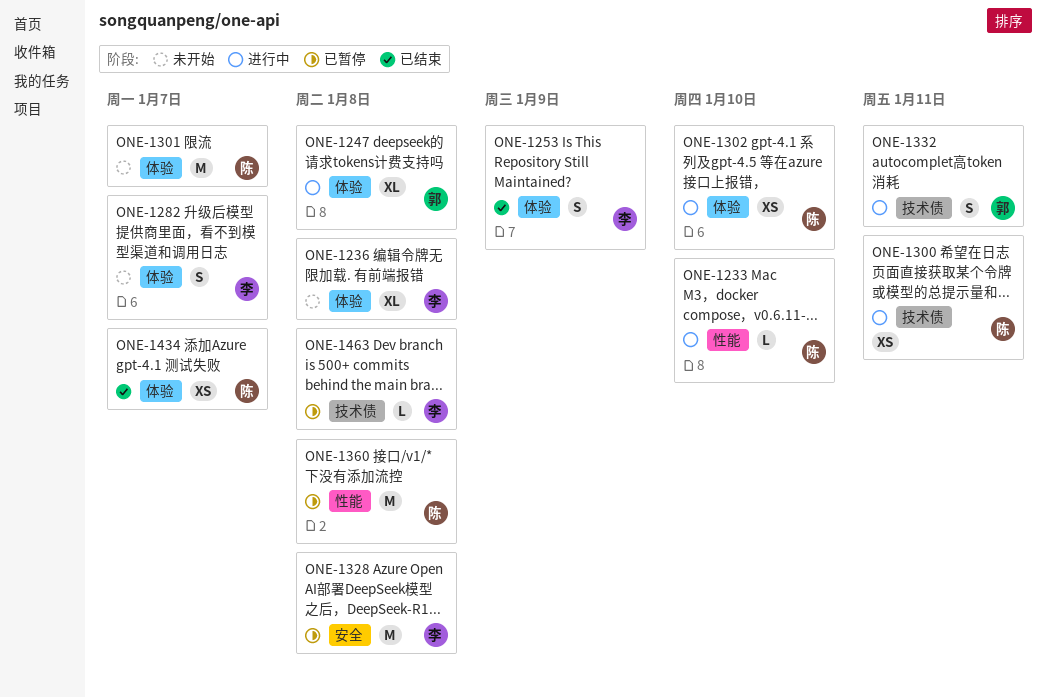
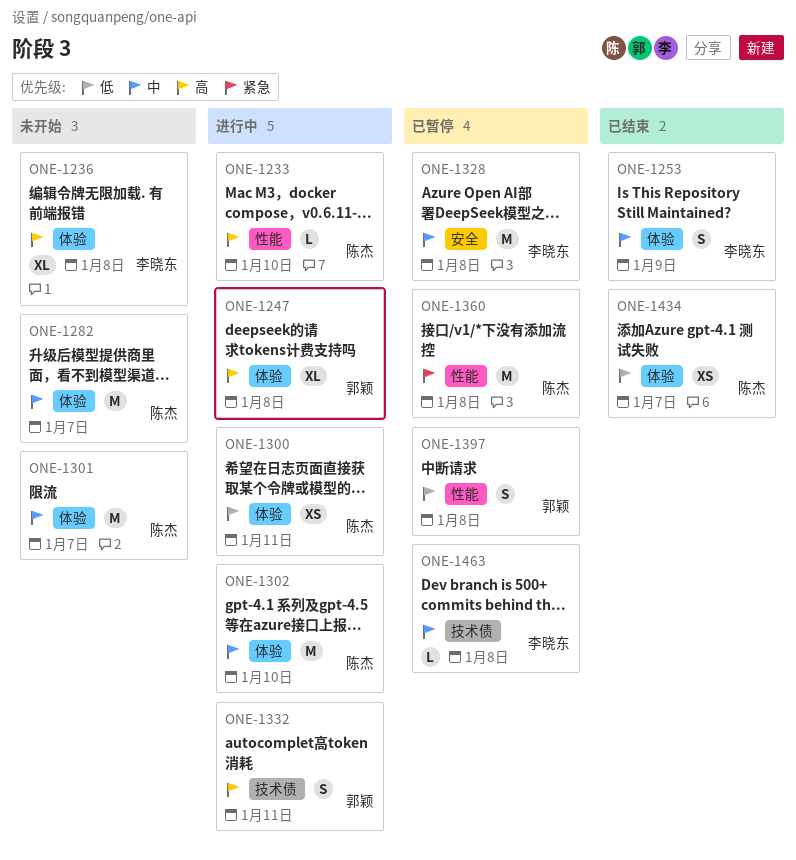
ONE-1282, owner: 李晓东 -> 陈杰
ONE-1282, estimate: S -> M
ONE-1300, label: 技术债 -> 体验
ONE-1302, estimate: XS -> M
ONE-1397: none -> present

